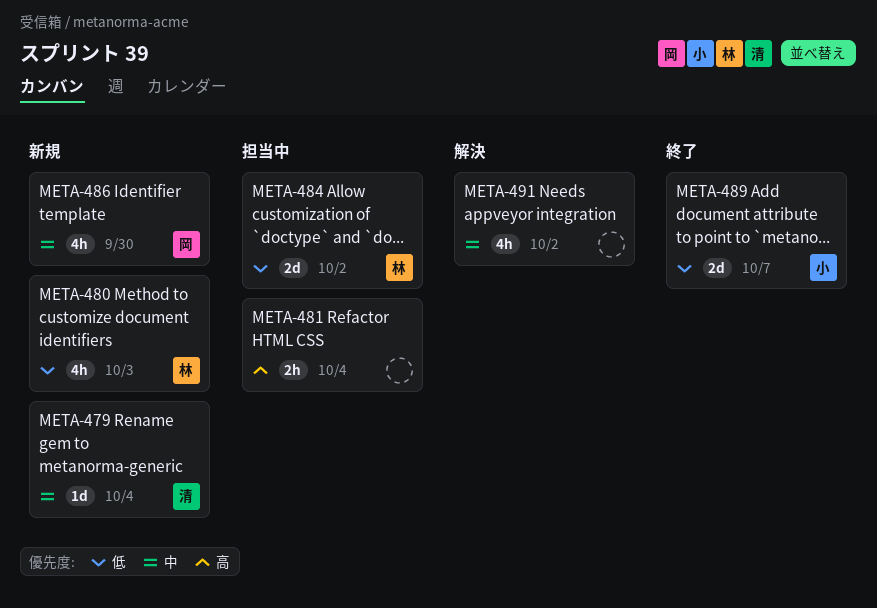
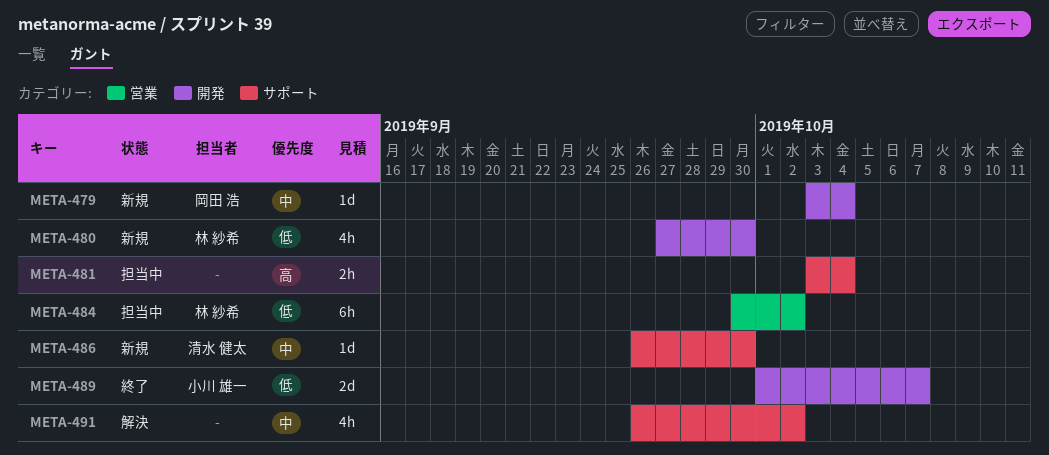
META-479, owner: 清水 健太 -> 岡田 浩
META-480, due: Oct 3 -> Sep 30
META-484, estimate: 2d -> 6h
META-486, owner: 岡田 浩 -> 清水 健太
META-486, estimate: 4h -> 1d

